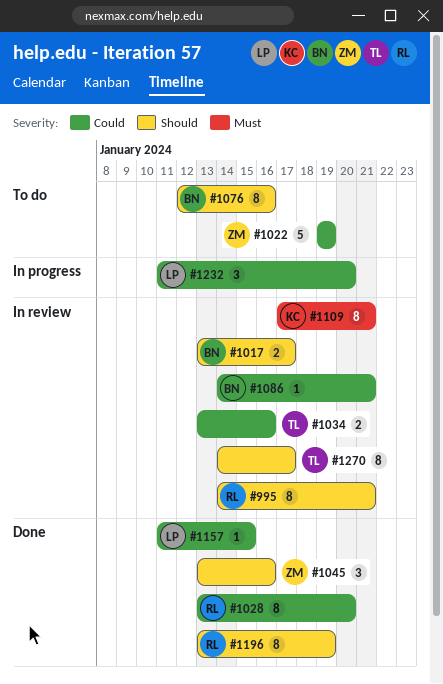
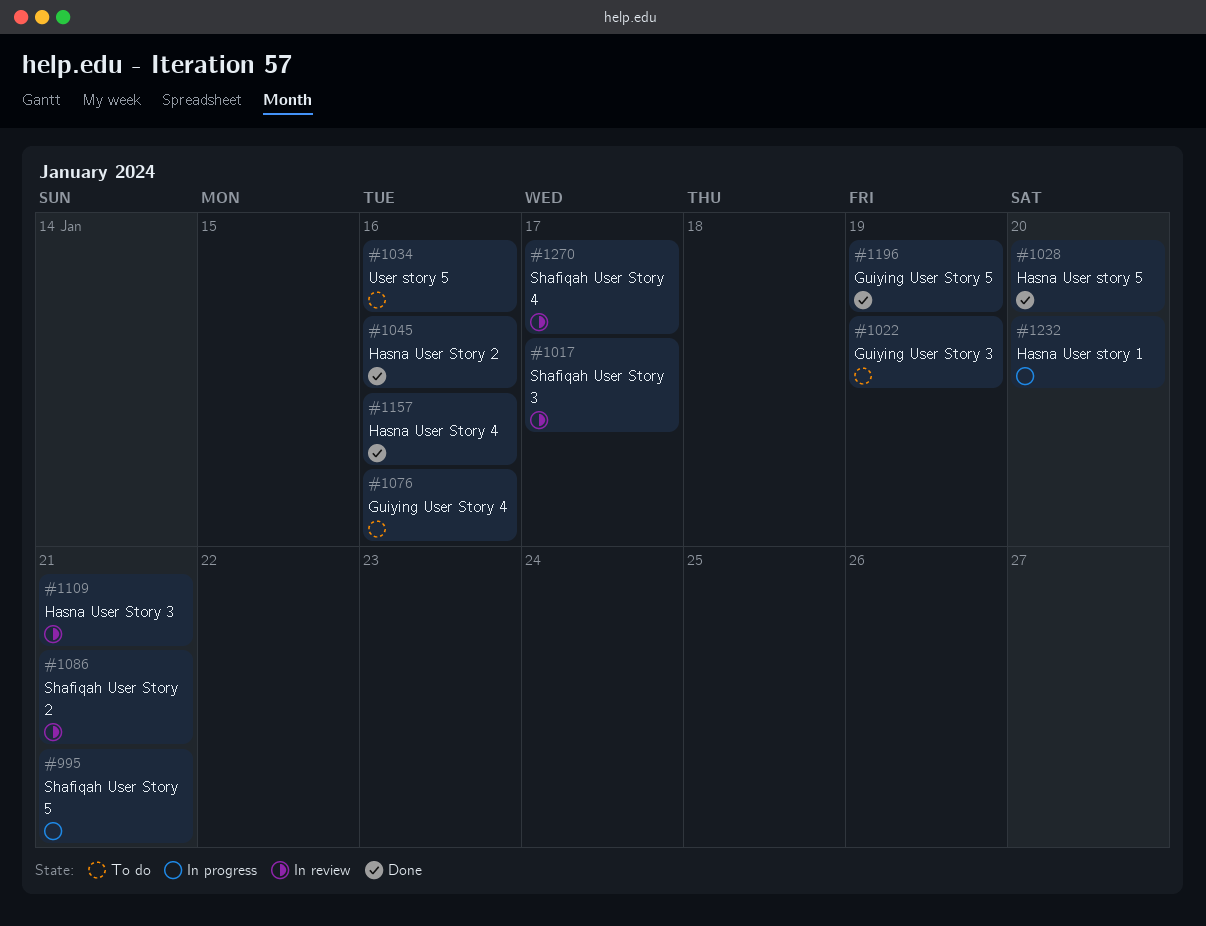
#995, status: In review -> In progress
#1034, status: In review -> To do
#1157, due: Jan 15 -> Jan 16

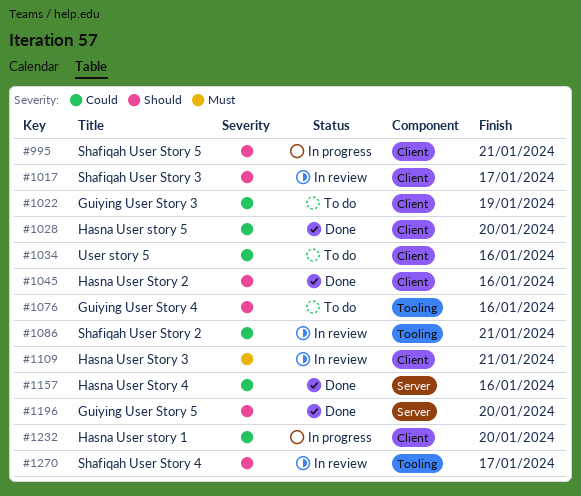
#1196, due: Jan 19 -> Jan 20

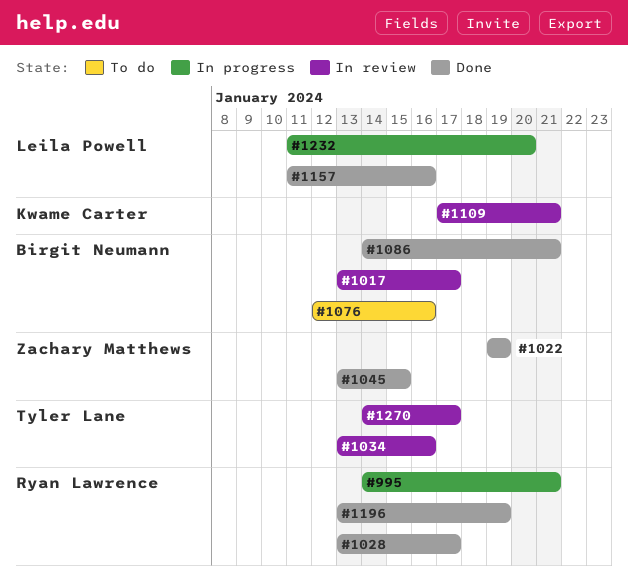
#1022, status: To do -> Done
#1028, due: Jan 20 -> Jan 17
#1034, status: To do -> In review
#1045, due: Jan 16 -> Jan 15
#1086, status: In review -> Done
#1196, due: Jan 20 -> Jan 19

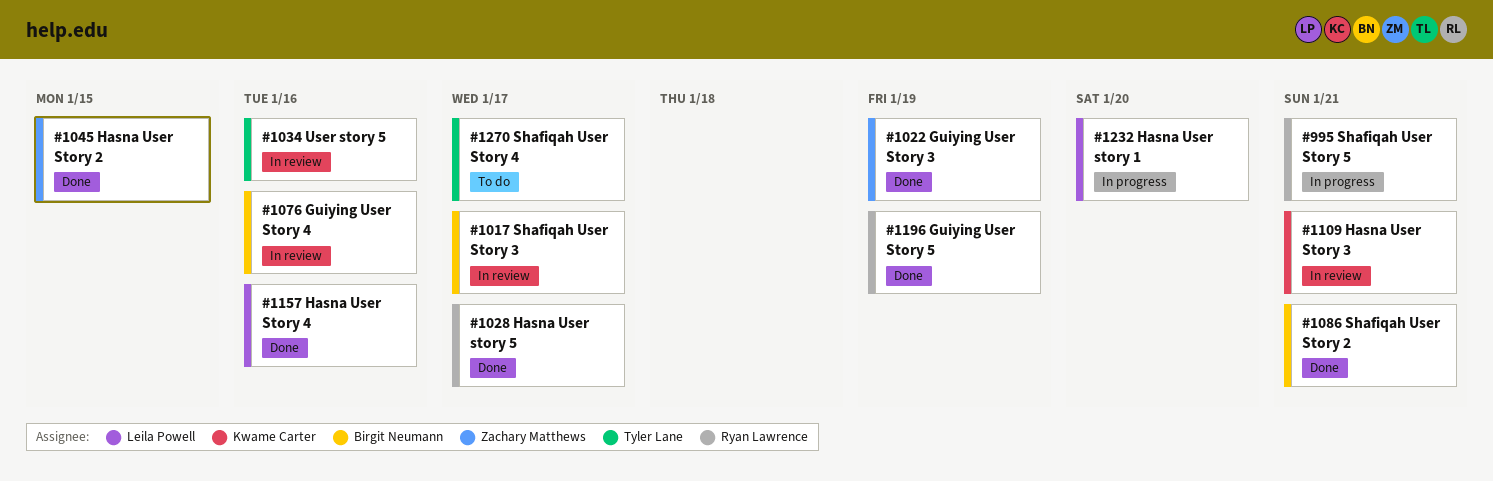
#1076, status: To do -> In review
#1270, status: In review -> To do

